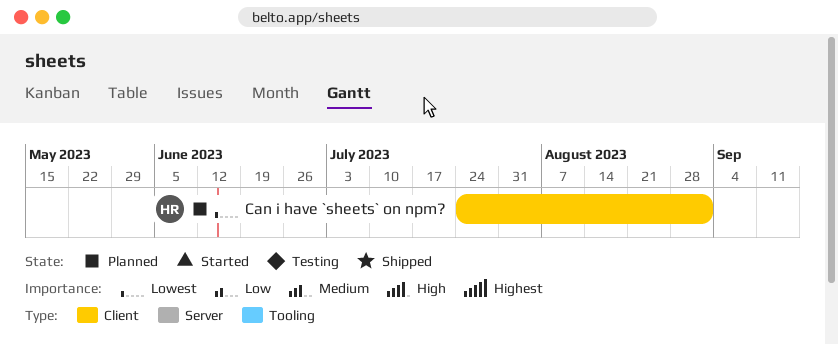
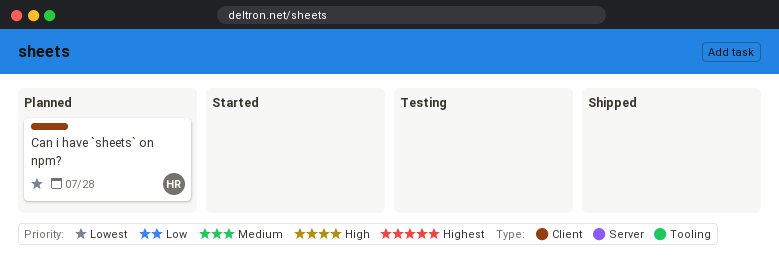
Can i have `sheets` on npm?, due: Sep 1 -> Jul 28

